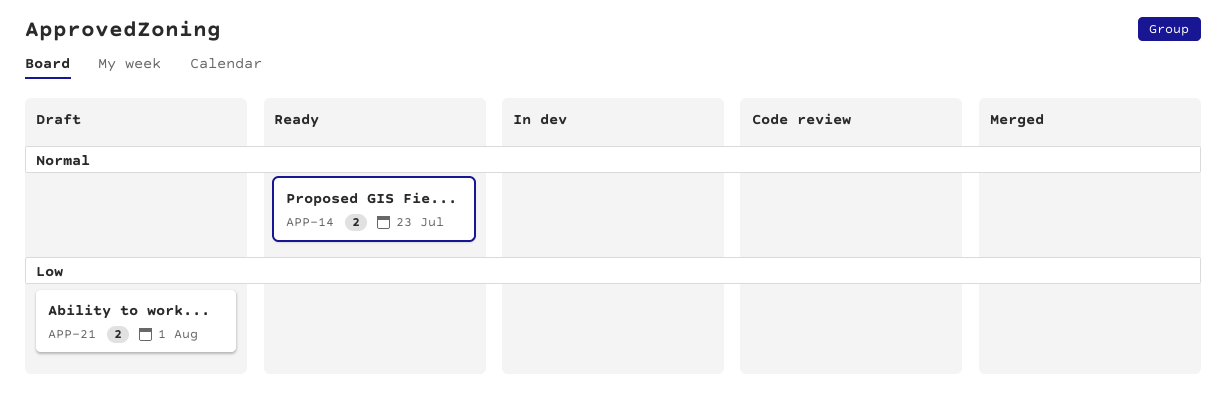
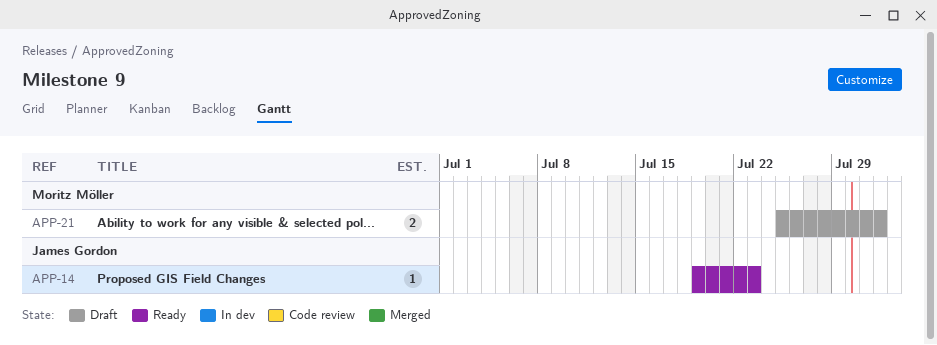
APP-14, estimate: 2 -> 1

